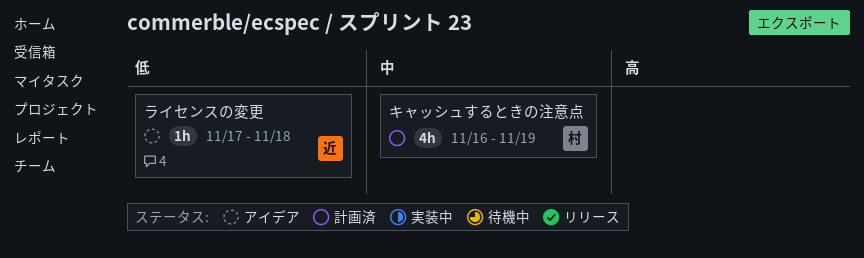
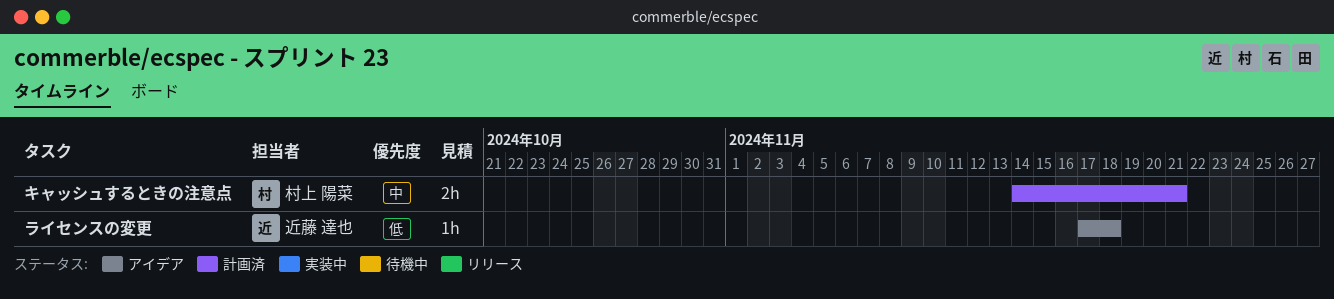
キャッシュするときの注意点, estimate: 4h -> 2h
キャッシュするときの注意点, start: Nov 16 -> Nov 14
キャッシュするときの注意点, due: Nov 19 -> Nov 21

